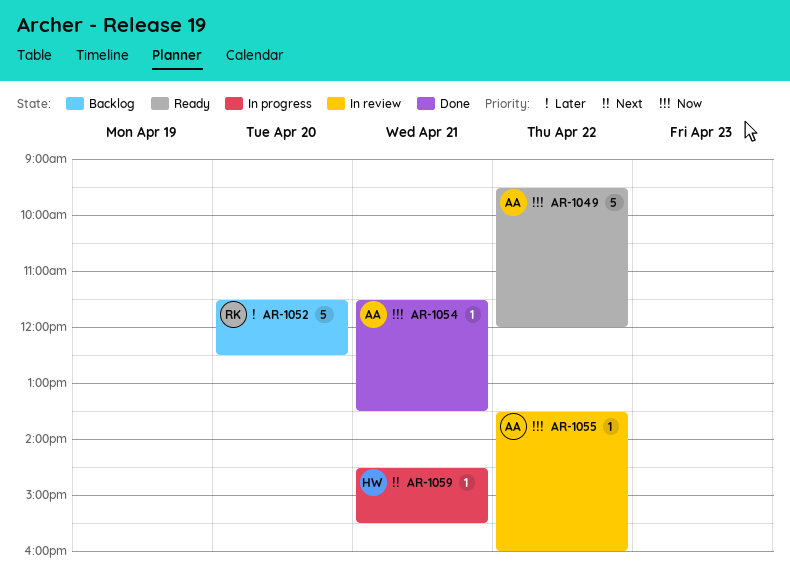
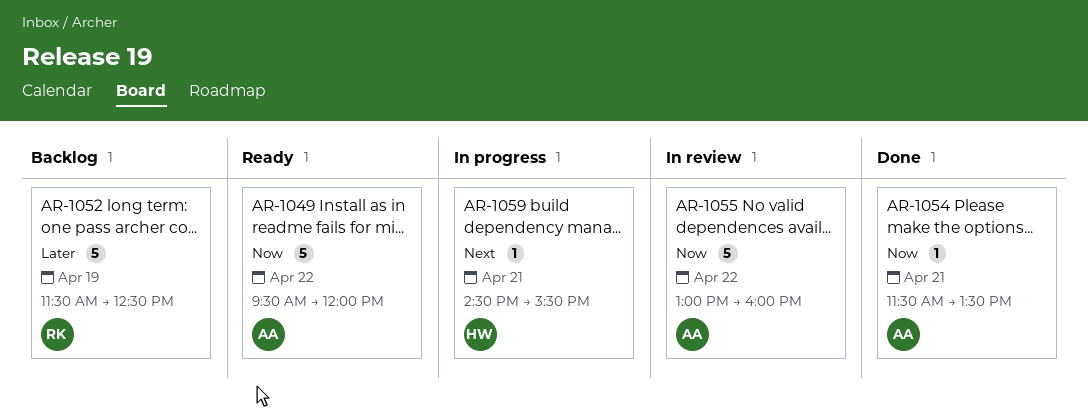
AR-1052, day: Apr 20 -> Apr 19
AR-1055, estimate: 1 -> 5
AR-1055, begins: 13:30 -> 13:00

